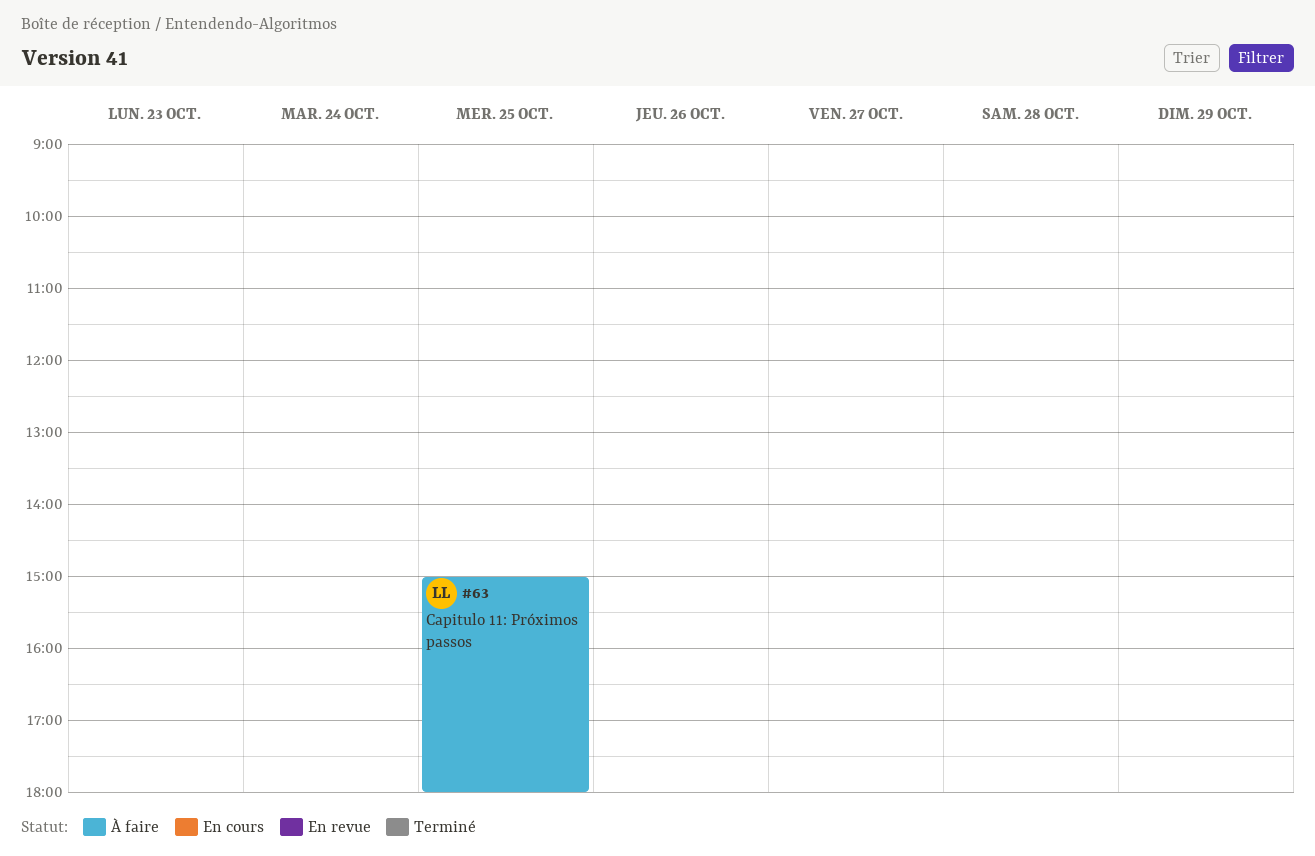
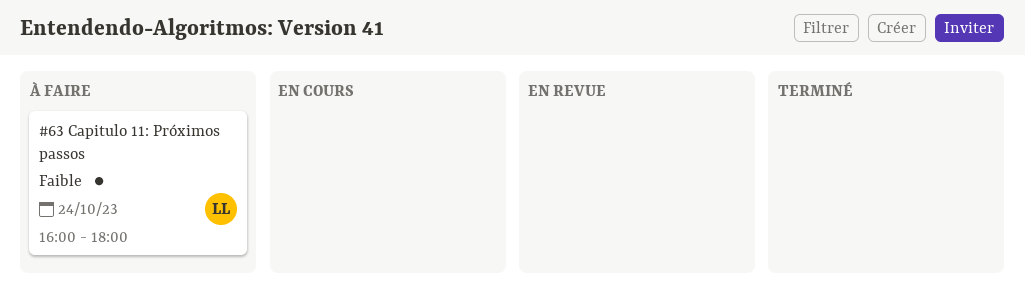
#63, day: Oct 25 -> Oct 24
#63, begins: 15:00 -> 16:00

